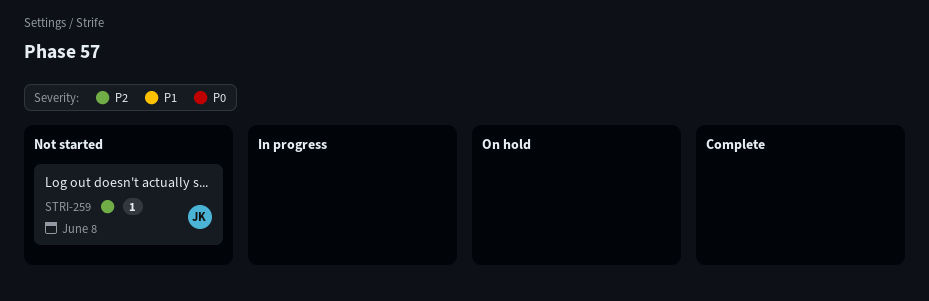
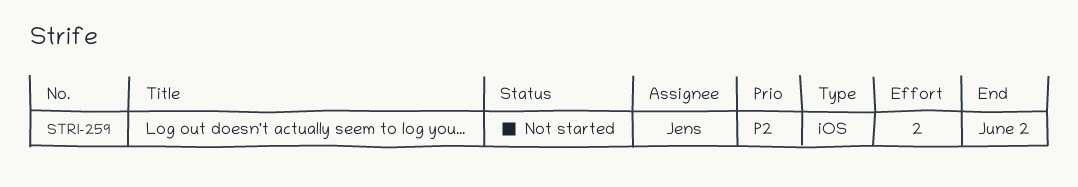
STRI-259, estimate: 1 -> 2
STRI-259, due: Jun 8 -> Jun 2

